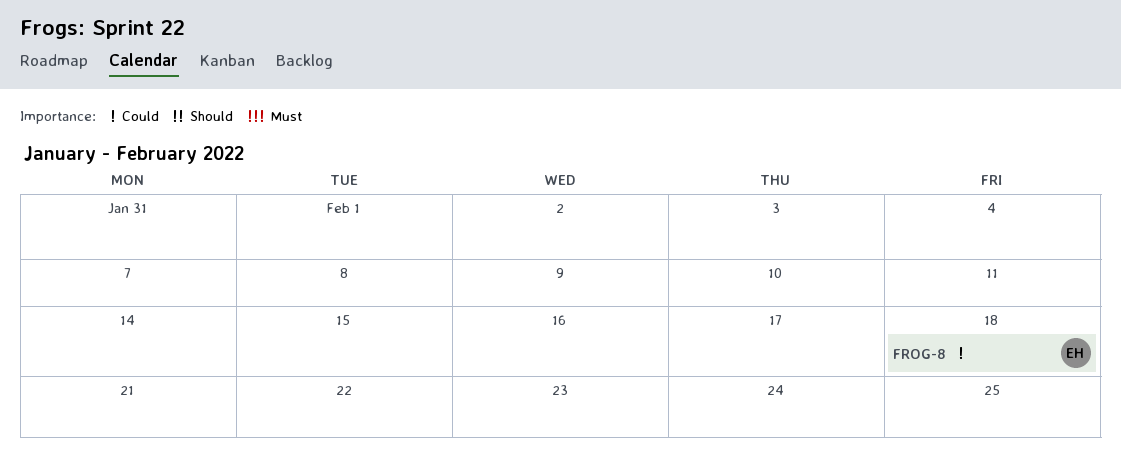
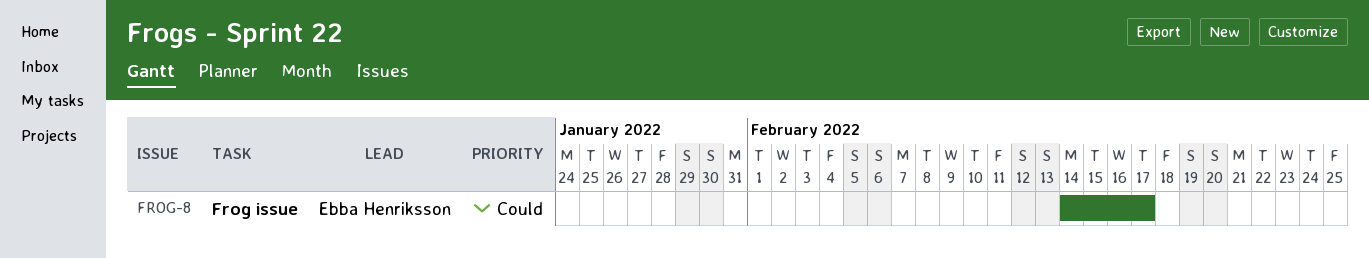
FROG-8, due: Feb 18 -> Feb 17

